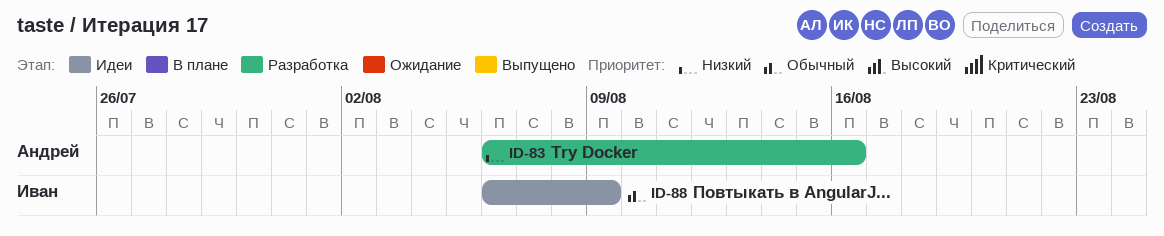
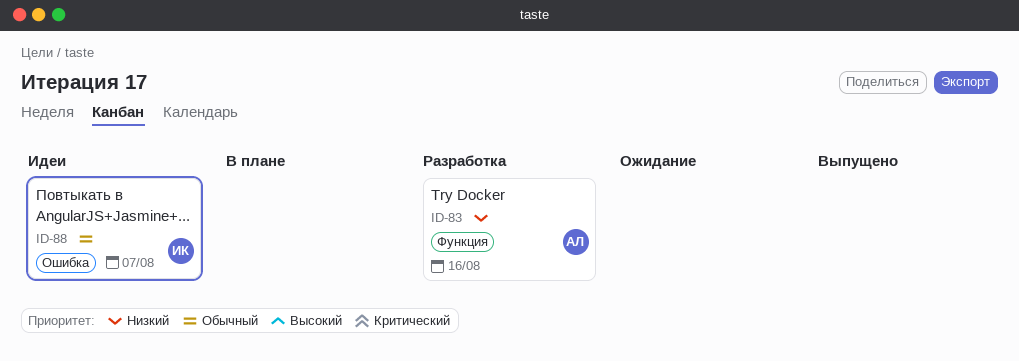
ID-88, due: Aug 9 -> Aug 7

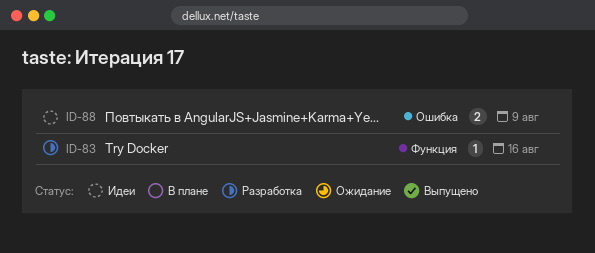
ID-88, due: Aug 7 -> Aug 9

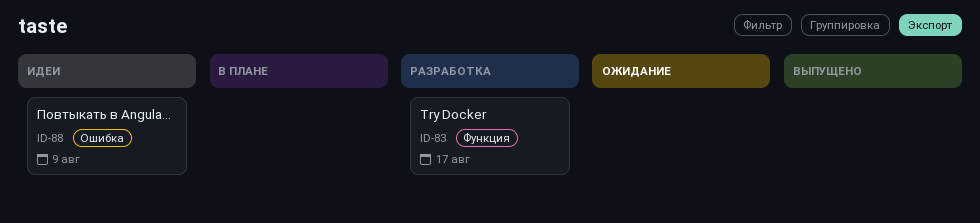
ID-83, due: Aug 16 -> Aug 17

